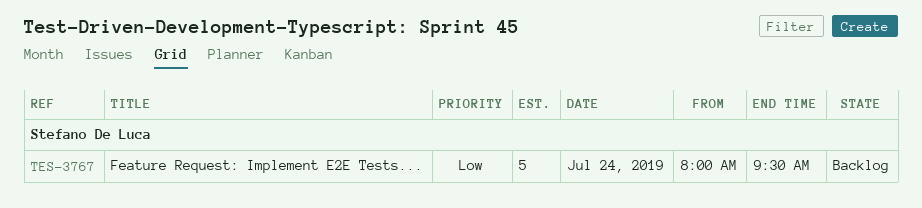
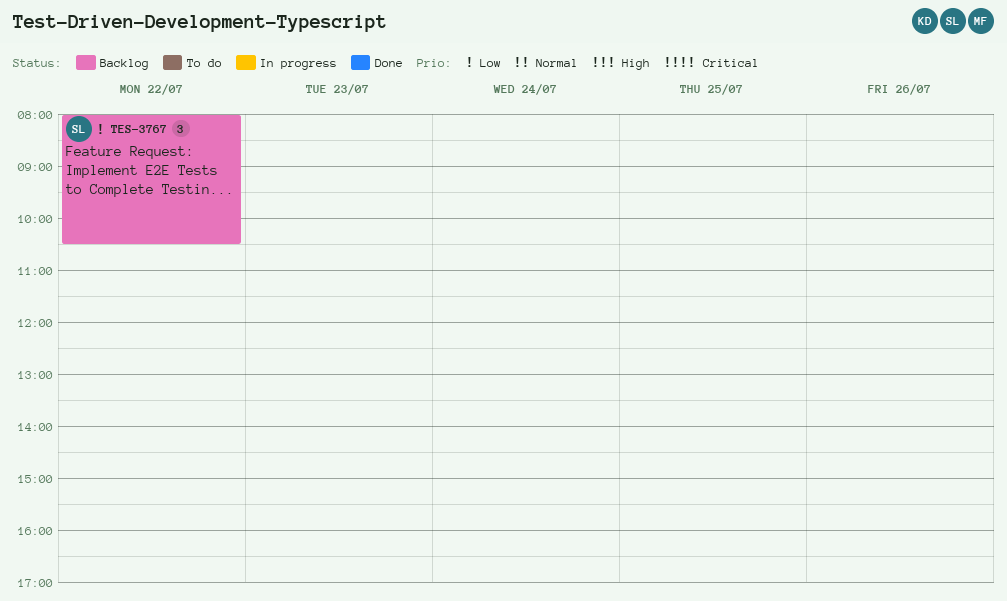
TES-3767, estimate: 5 -> 3
TES-3767, day: Jul 24 -> Jul 22
TES-3767, ends: 09:30 -> 10:30

